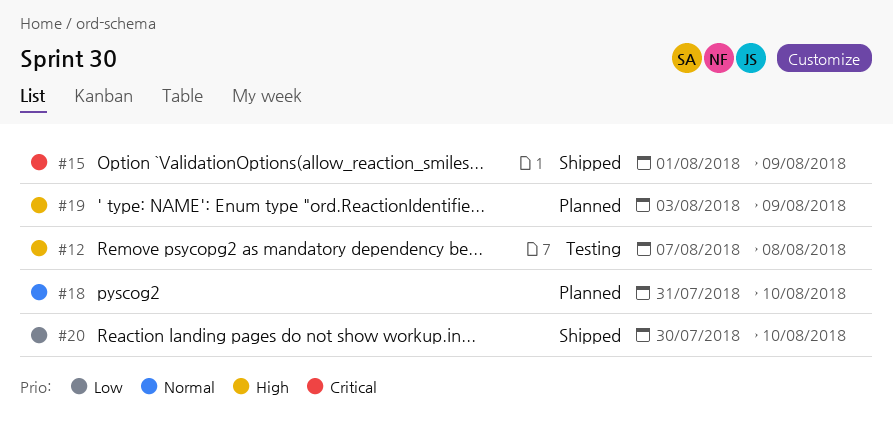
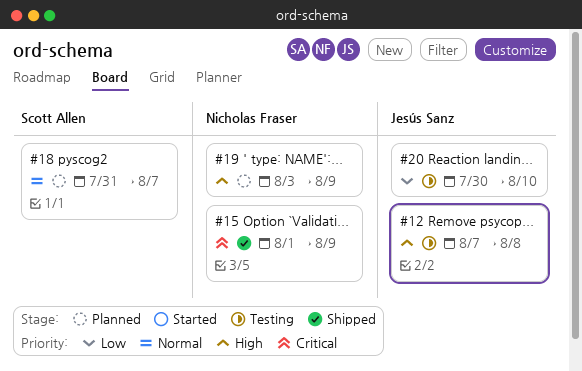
#18, due: Aug 10 -> Aug 7
#20, status: Shipped -> Testing

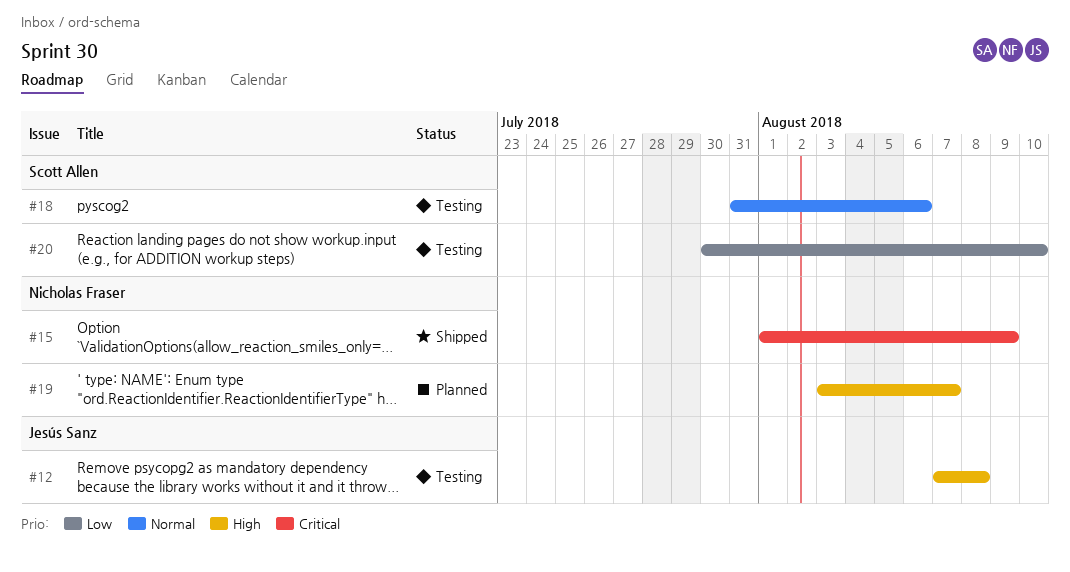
#18, status: Planned -> Testing
#18, due: Aug 7 -> Aug 6
#19, due: Aug 9 -> Aug 7
#20, owner: Jesús Sanz -> Scott Allen

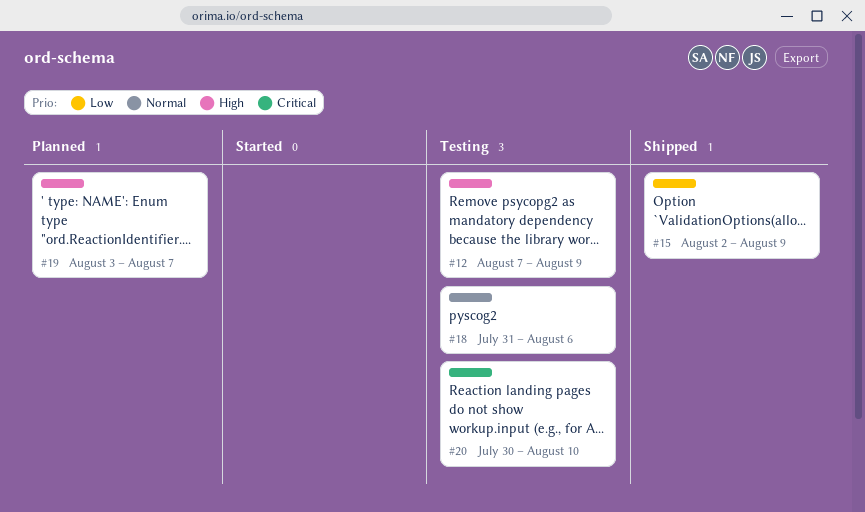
#12, due: Aug 8 -> Aug 9
#15, priority: Critical -> Low
#15, start: Aug 1 -> Aug 2
#20, priority: Low -> Critical

